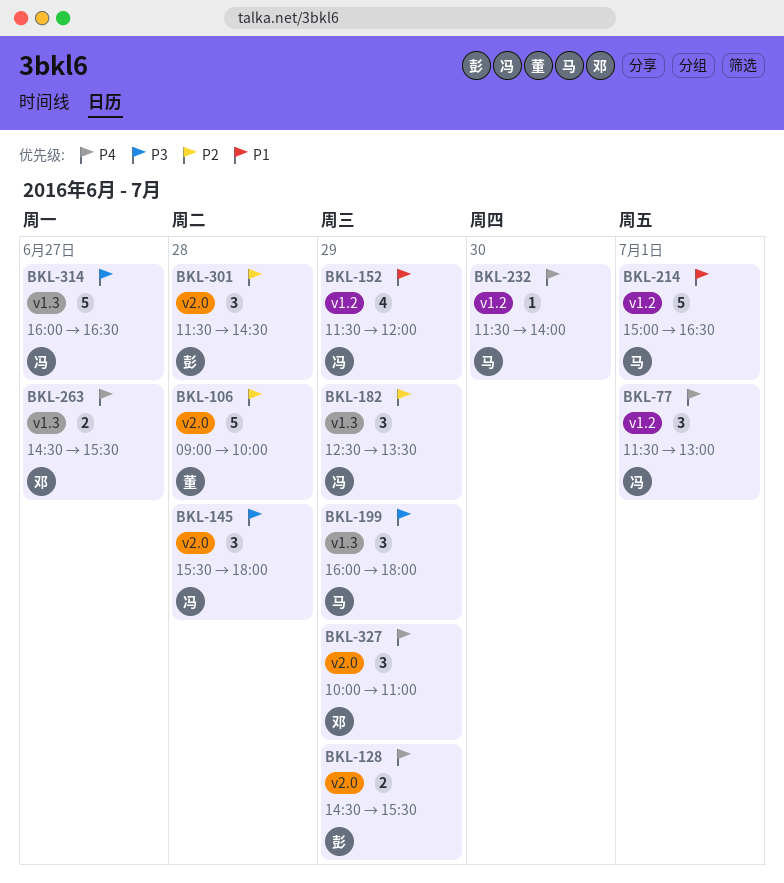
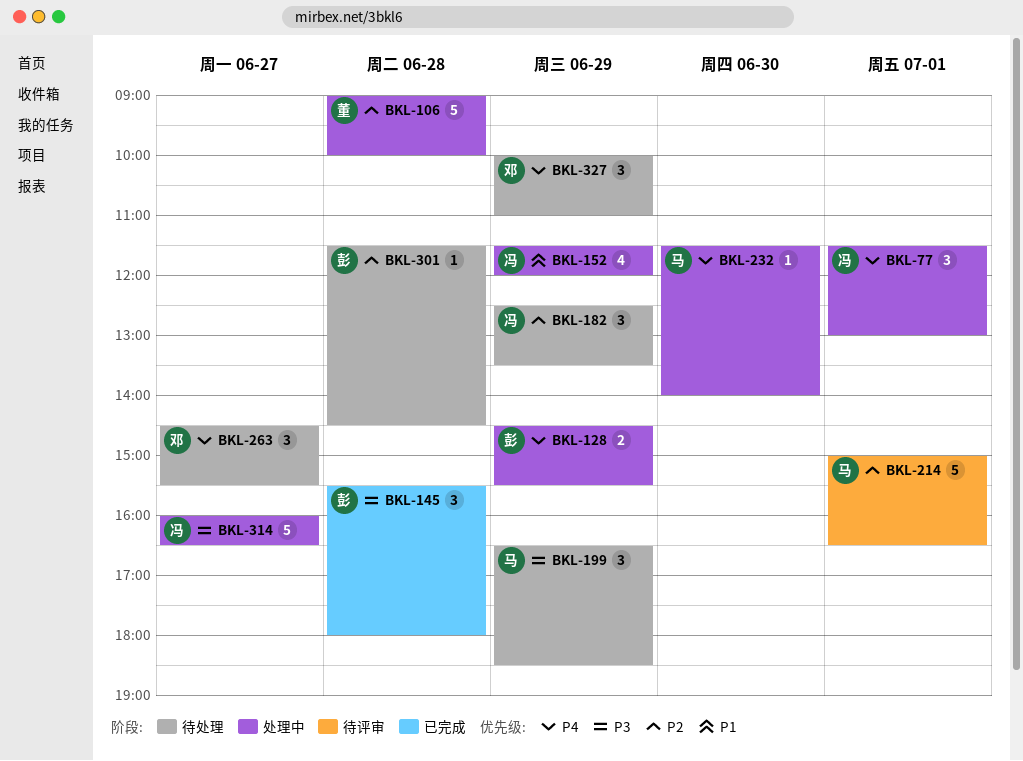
BKL-145, owner: 冯 -> 彭
BKL-199, begins: 16:00 -> 16:30
BKL-199, ends: 18:00 -> 18:30
BKL-214, priority: P1 -> P2
BKL-263, estimate: 2 -> 3
BKL-301, estimate: 3 -> 1

